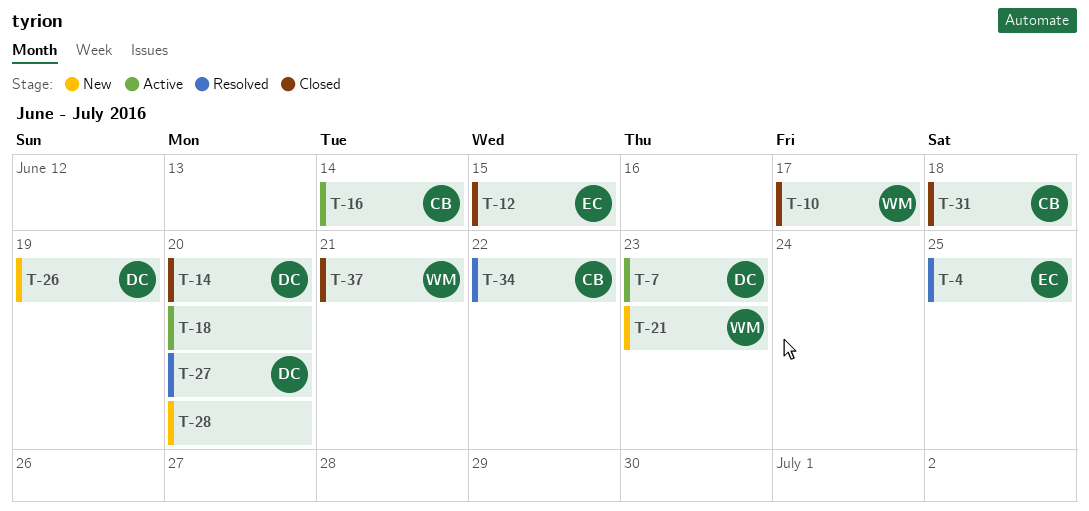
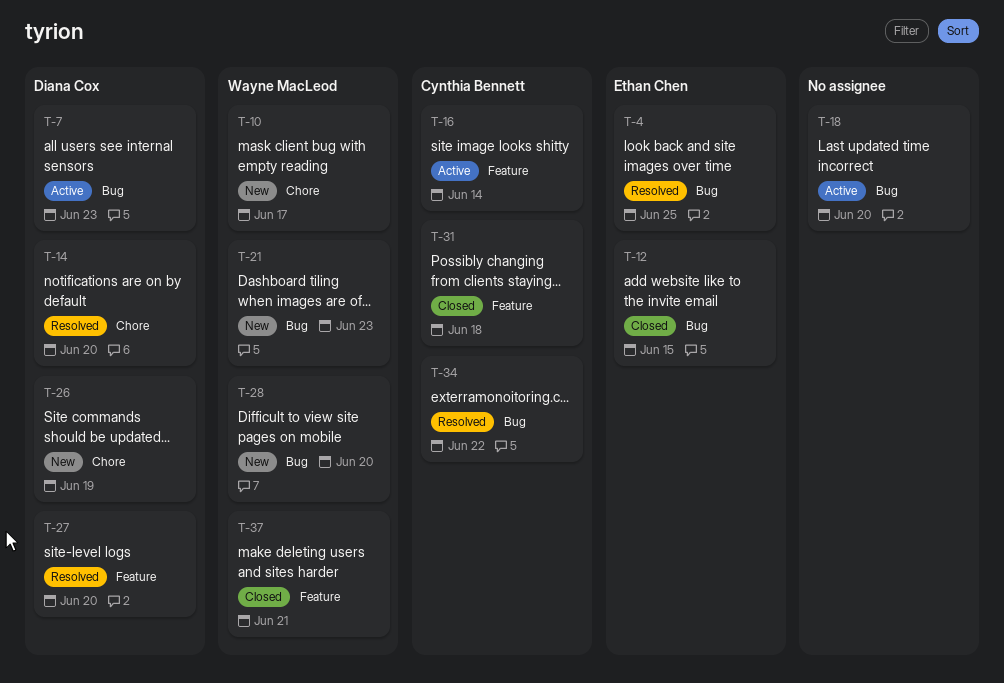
T-10, status: Closed -> New
T-14, status: Closed -> Resolved
T-28, owner: none -> Wayne MacLeod

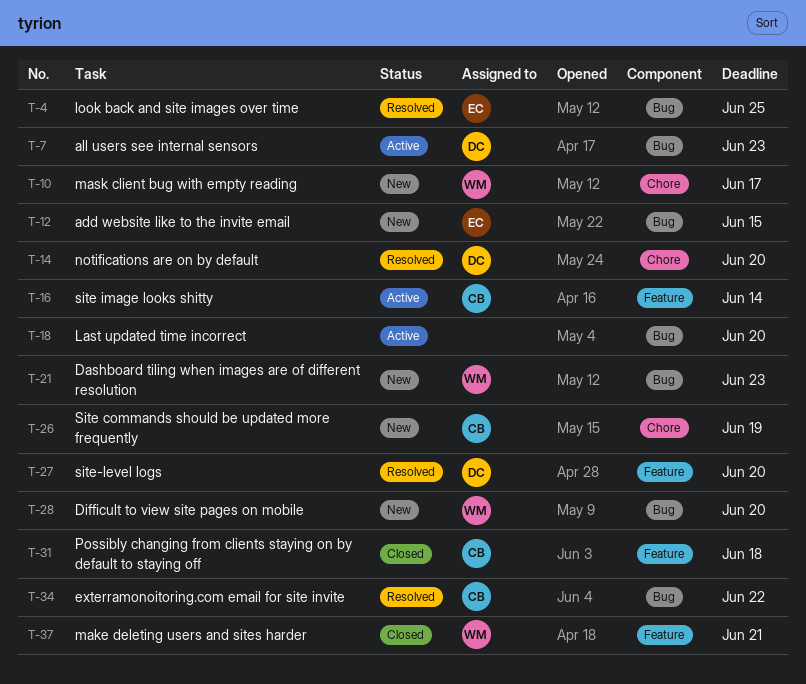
T-12, status: Closed -> New
T-26, owner: Diana Cox -> Cynthia Bennett

